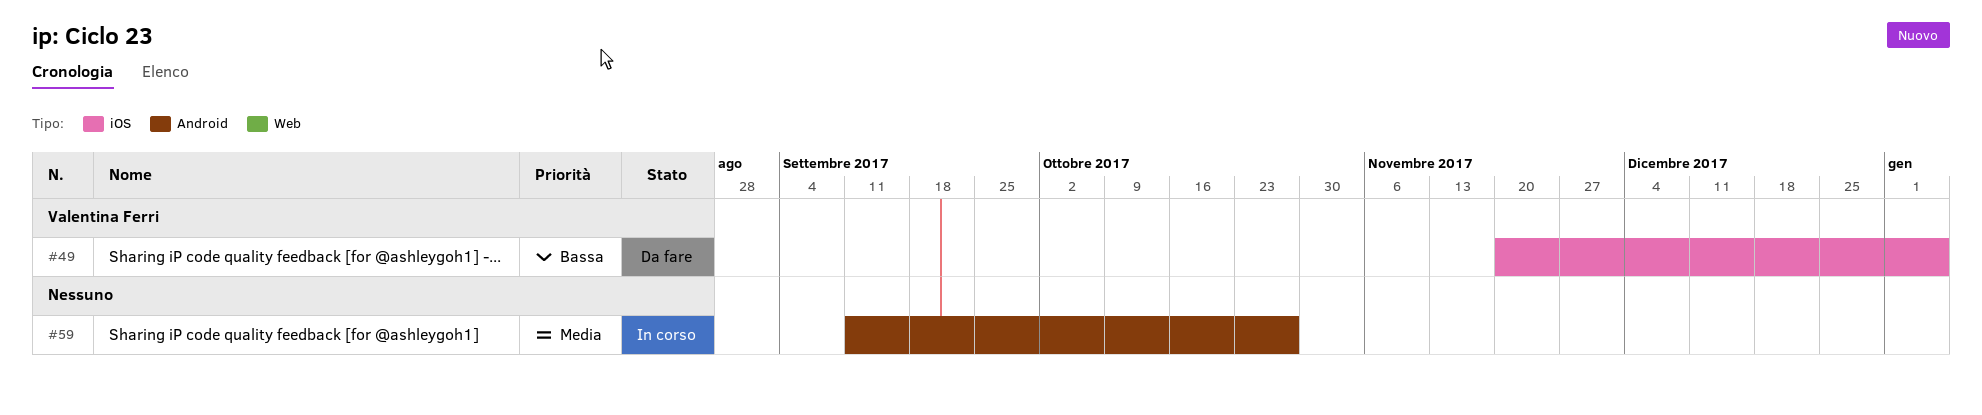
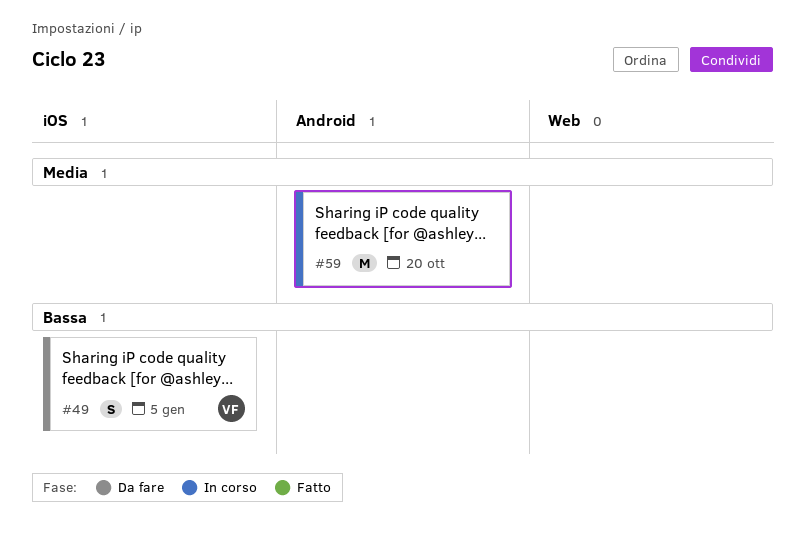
#59, due: Oct 27 -> Oct 20

